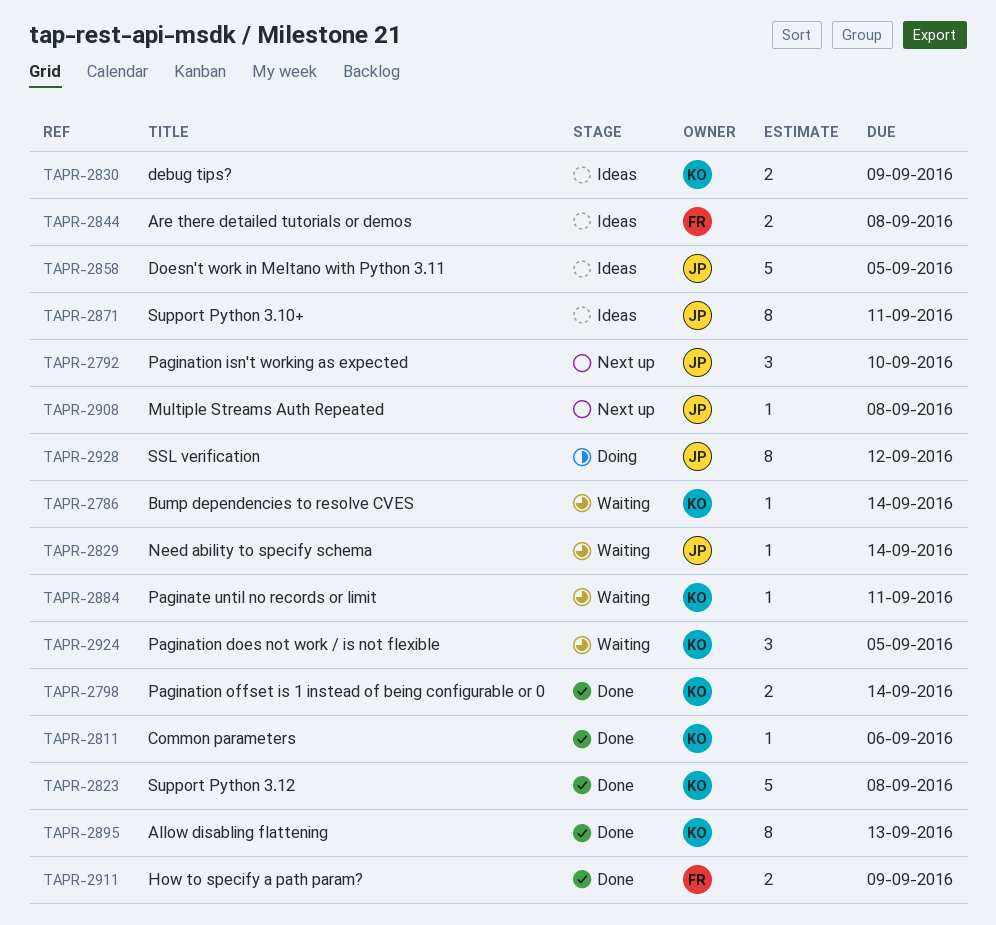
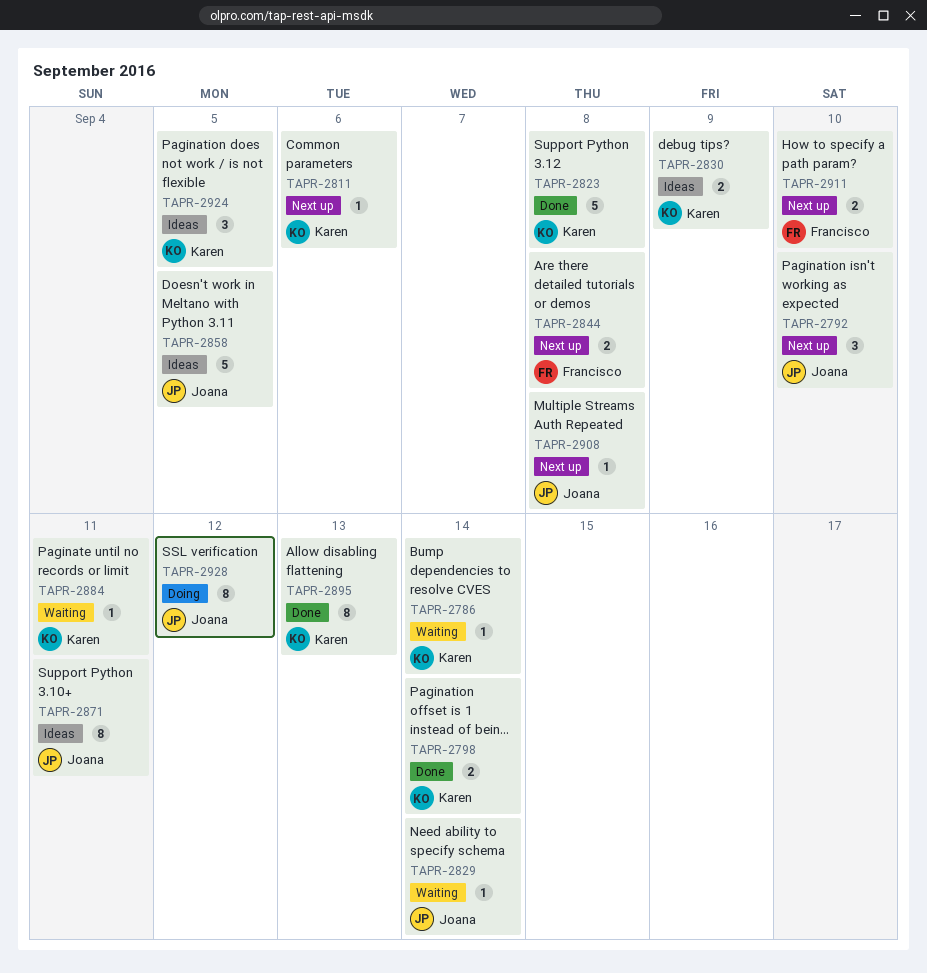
TAPR-2811, status: Done -> Next up
TAPR-2844, status: Ideas -> Next up
TAPR-2911, status: Done -> Next up
TAPR-2911, due: Sep 9 -> Sep 10
TAPR-2924, status: Waiting -> Ideas

